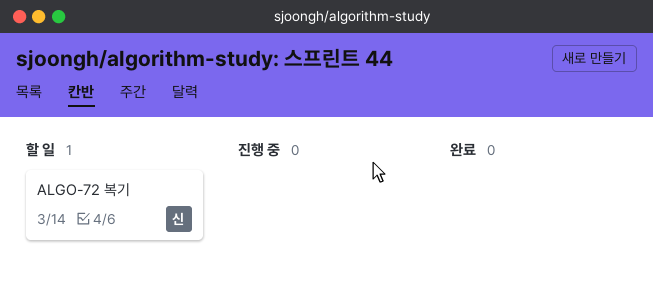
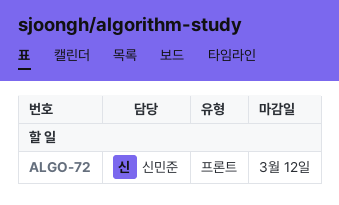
ALGO-72, due: Mar 14 -> Mar 12

